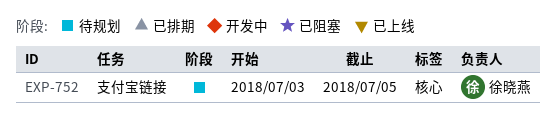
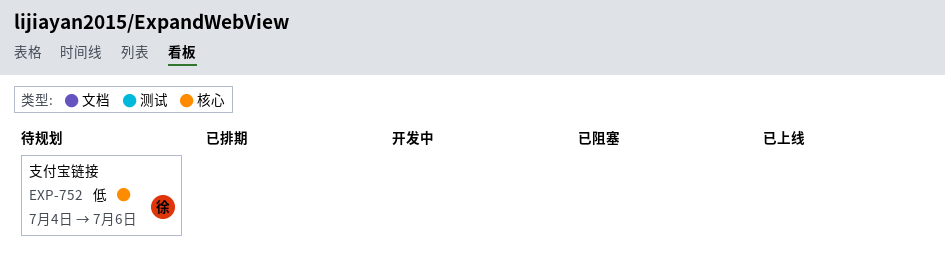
EXP-752, start: Jul 3 -> Jul 4
EXP-752, due: Jul 5 -> Jul 6

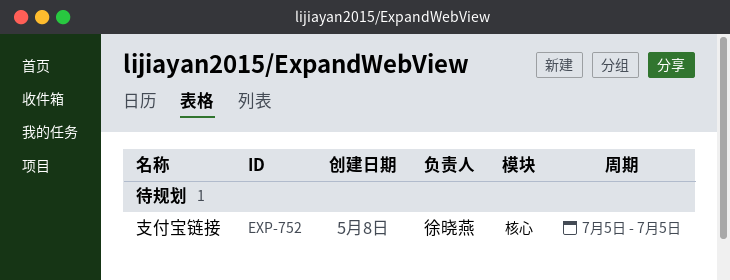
EXP-752, start: Jul 4 -> Jul 5
EXP-752, due: Jul 6 -> Jul 5

